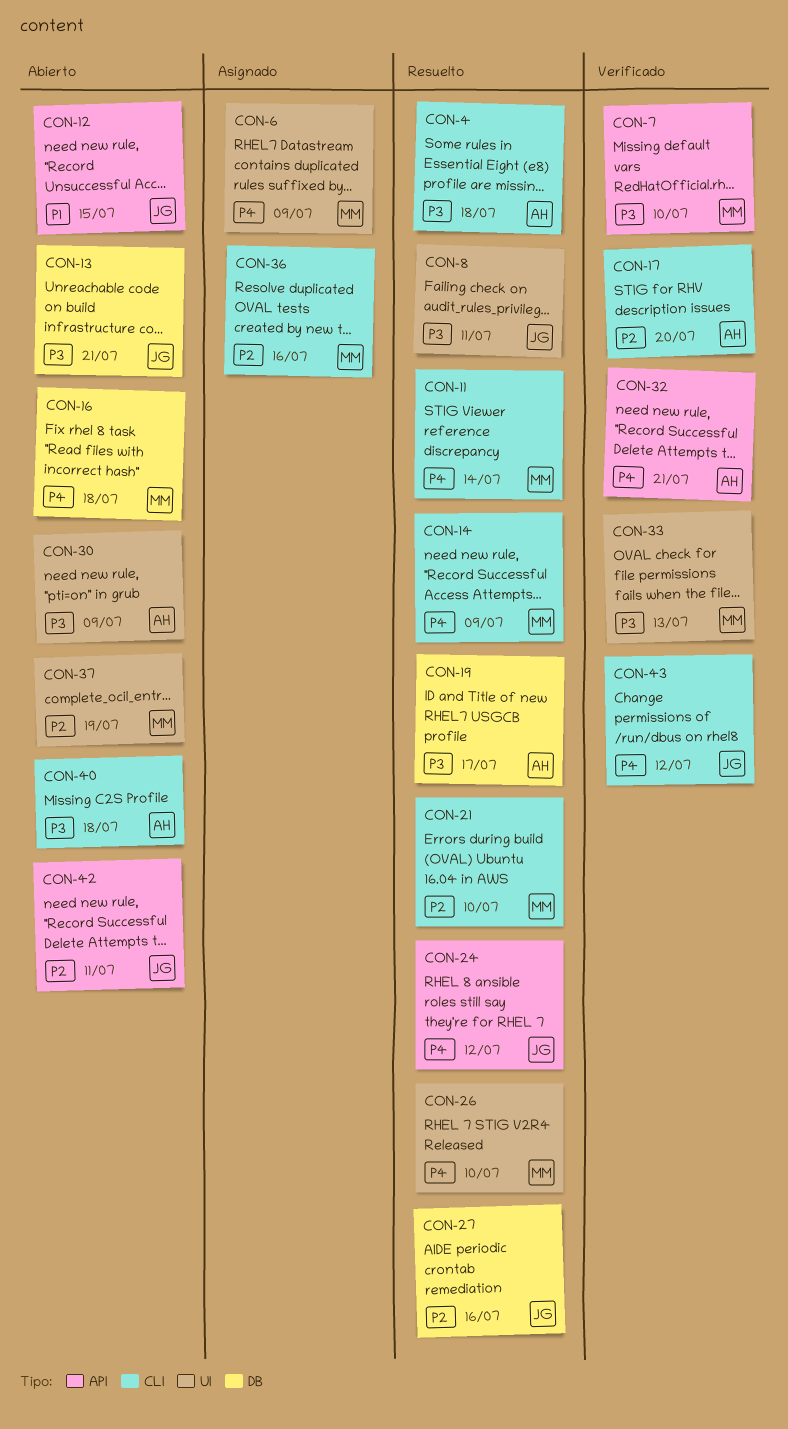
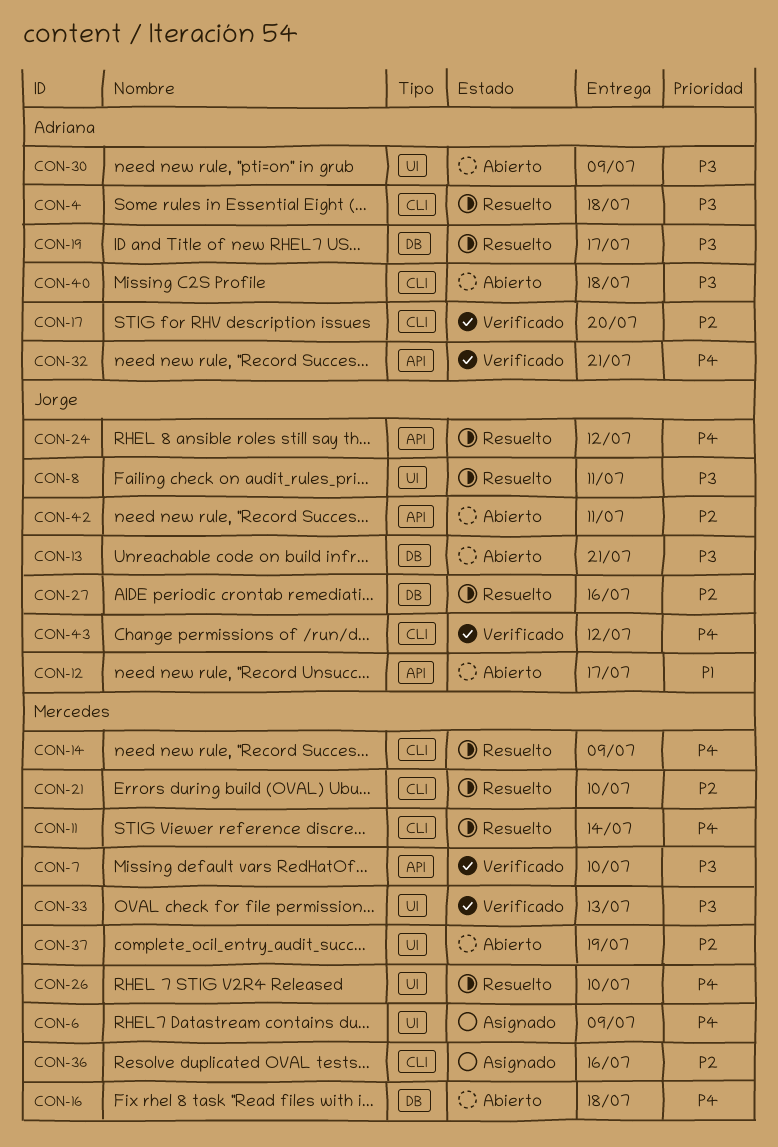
CON-12, due: Jul 15 -> Jul 17

